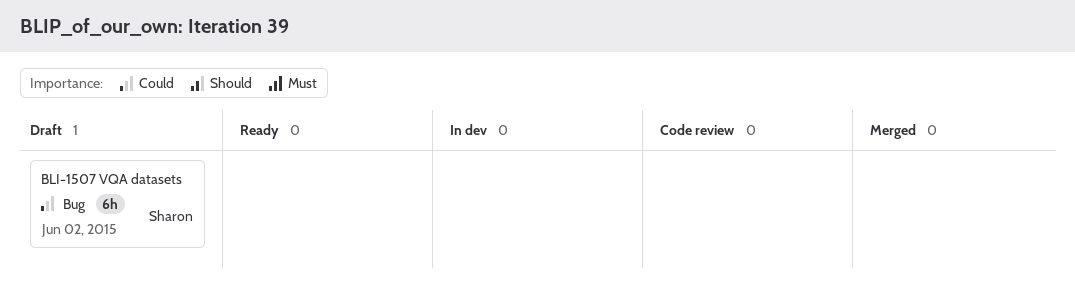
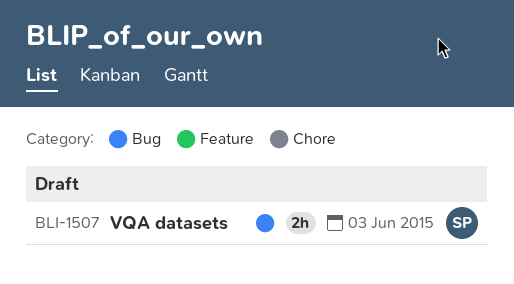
BLI-1507, estimate: 6h -> 2h
BLI-1507, due: Jun 2 -> Jun 3

